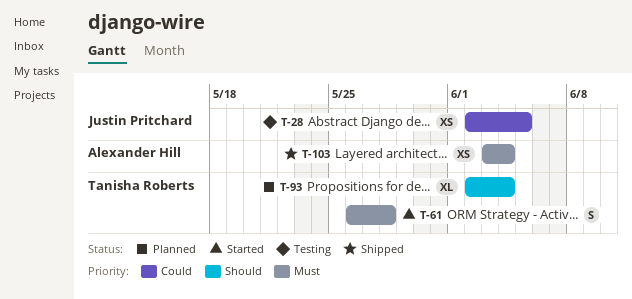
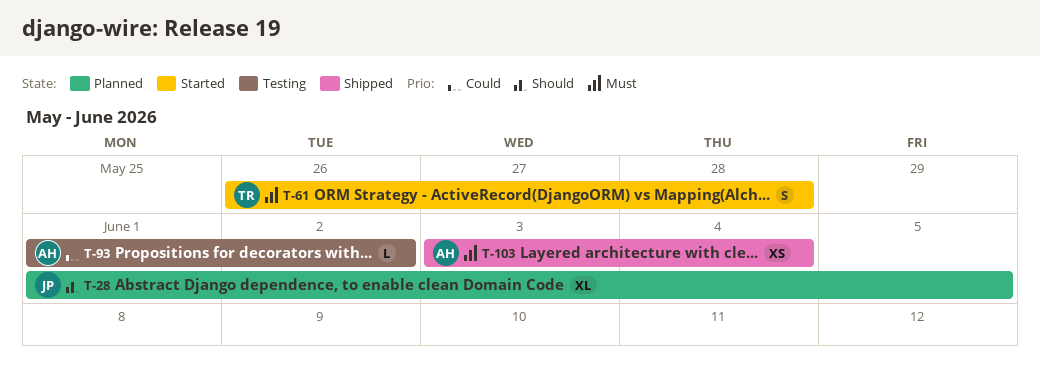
T-28, status: Testing -> Planned
T-28, priority: Could -> Should
T-28, estimate: XS -> XL
T-28, start: Jun 2 -> Jun 1
T-93, status: Planned -> Testing
T-93, owner: Tanisha Roberts -> Alexander Hill
T-93, priority: Should -> Could
T-93, estimate: XL -> L
T-93, start: Jun 2 -> Jun 1
T-93, due: Jun 4 -> Jun 2

